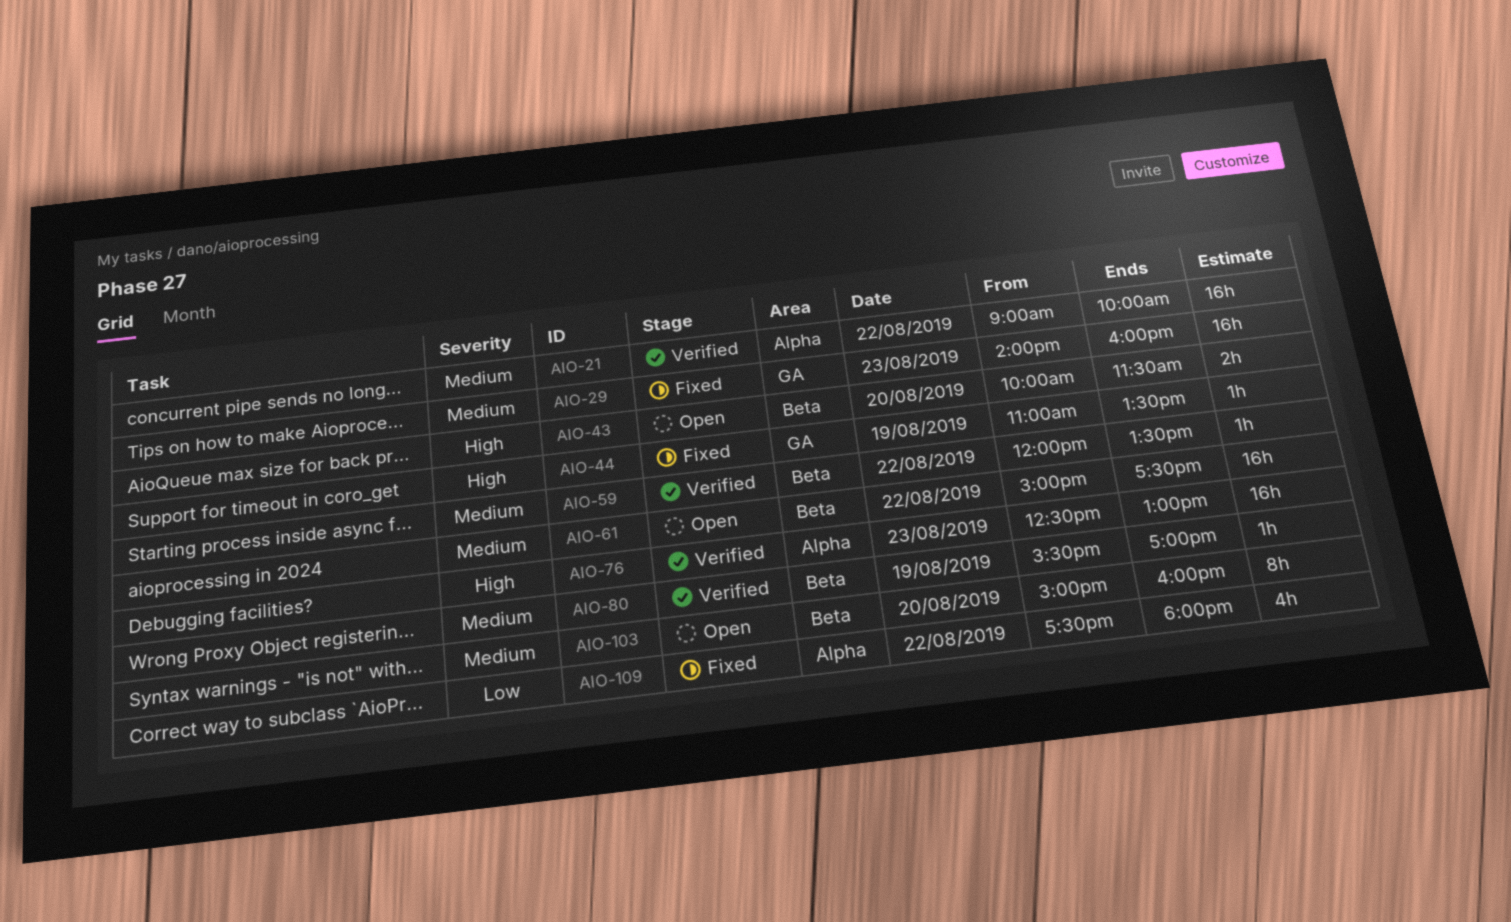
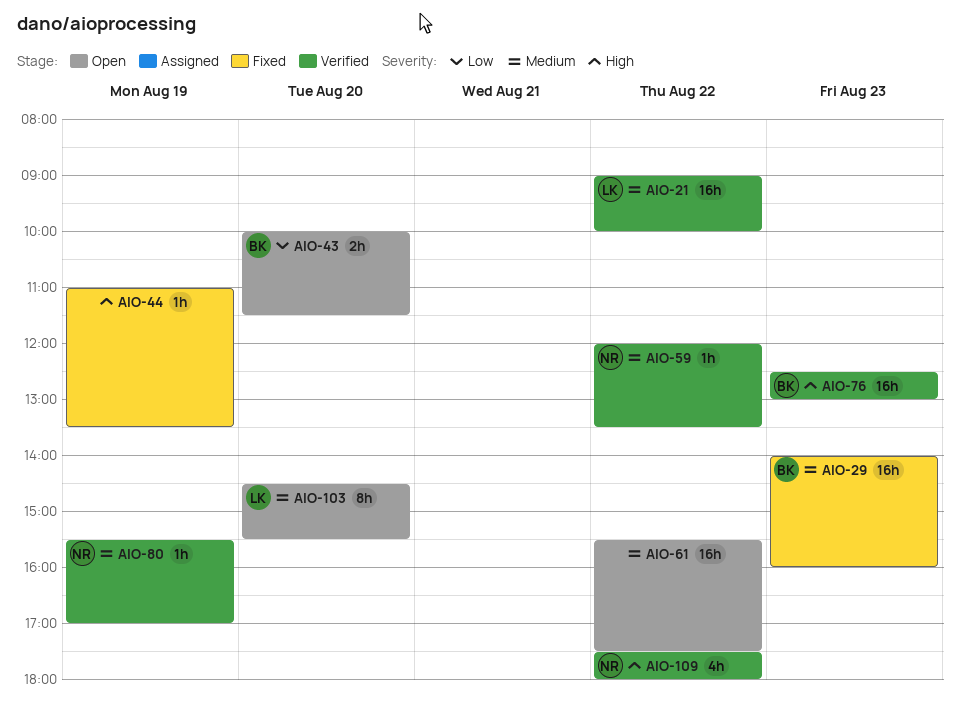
AIO-43, priority: High -> Low
AIO-61, begins: 15:00 -> 15:30
AIO-103, begins: 15:00 -> 14:30
AIO-103, ends: 16:00 -> 15:30
AIO-109, status: Fixed -> Verified
AIO-109, priority: Low -> High

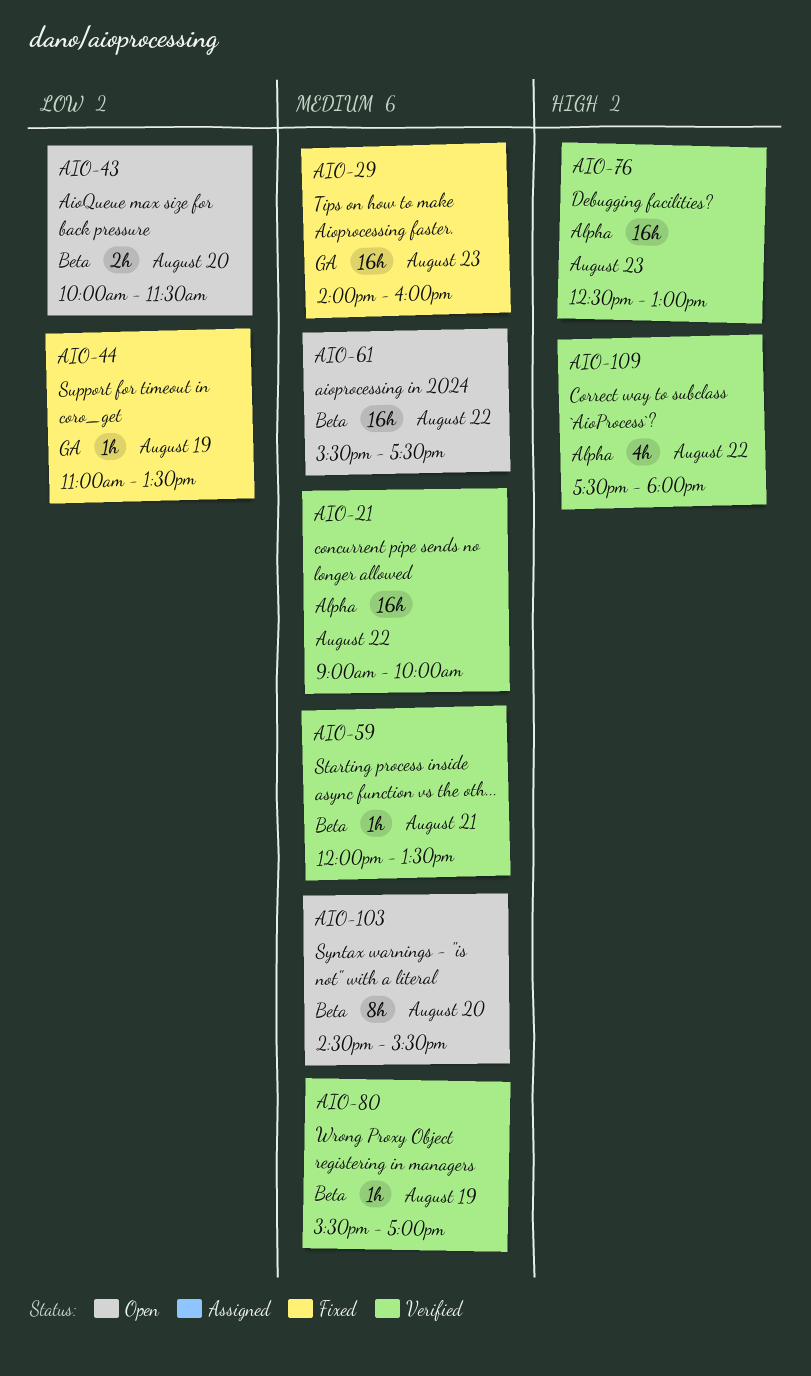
AIO-44, priority: High -> Low
AIO-59, day: Aug 22 -> Aug 21

